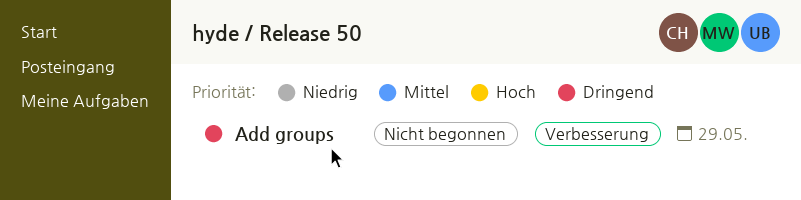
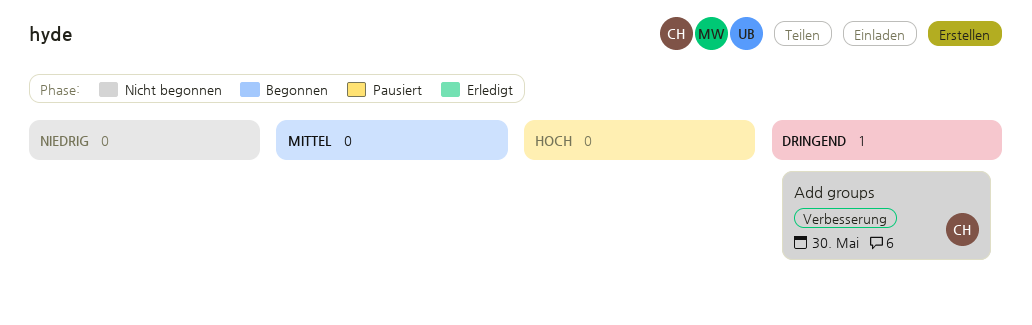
Add groups, due: May 29 -> May 30

